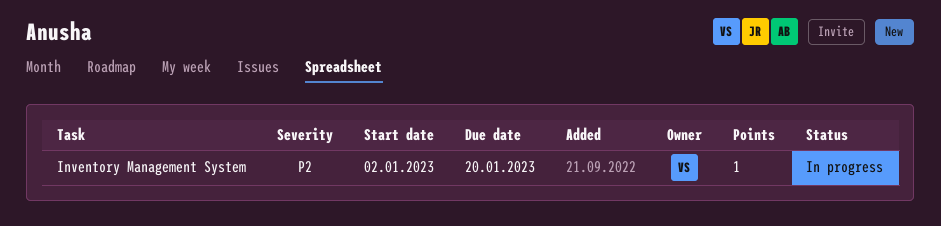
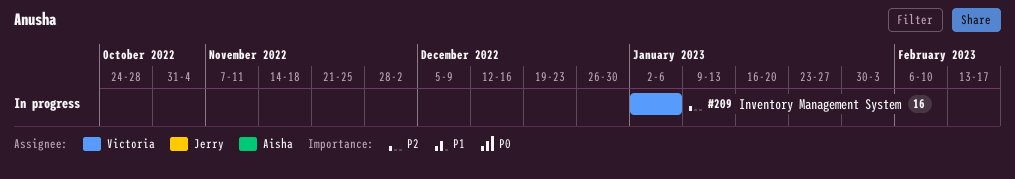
Inventory Management System, estimate: 1 -> 16
Inventory Management System, due: Jan 20 -> Jan 6

